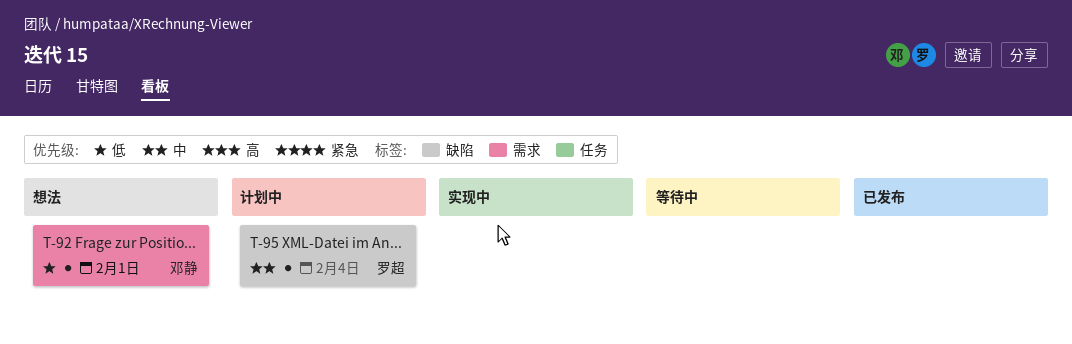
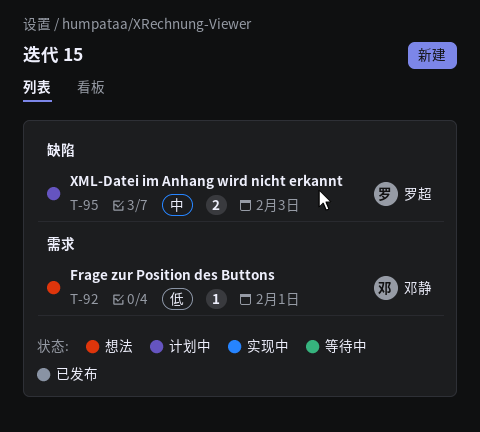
T-95, estimate: 1 -> 2
T-95, due: Feb 4 -> Feb 3

